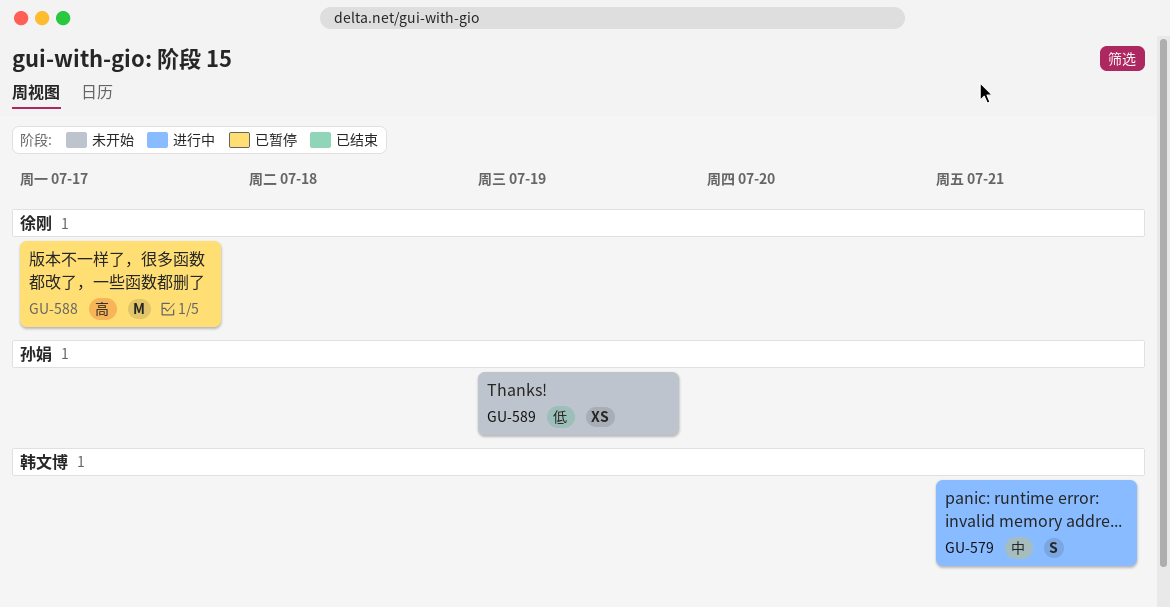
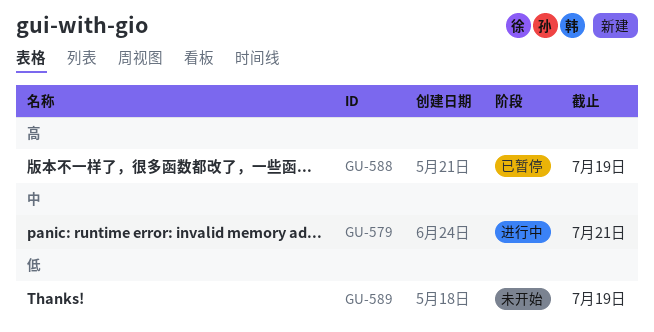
GU-588, due: Jul 17 -> Jul 19

